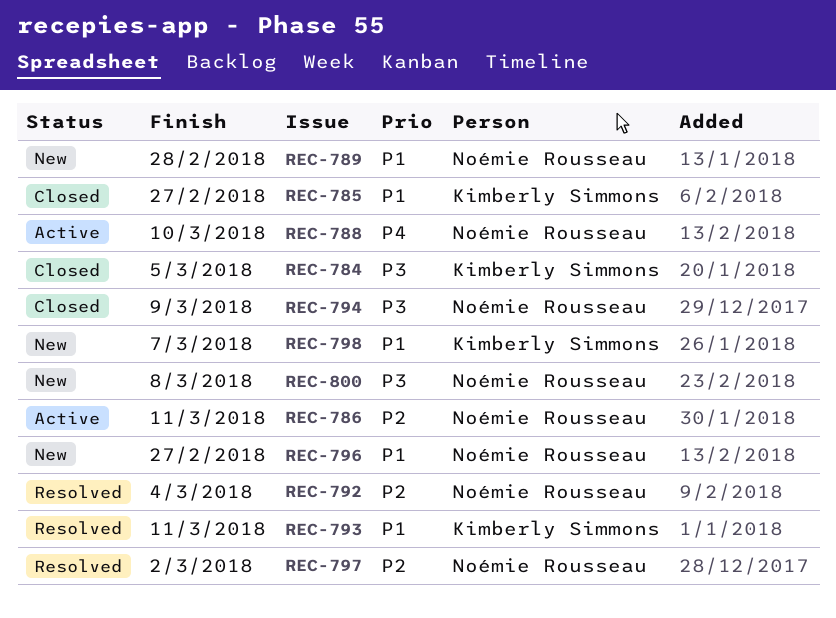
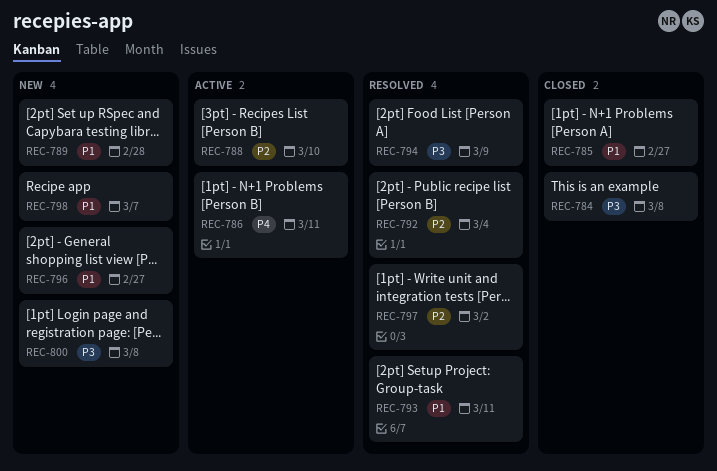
REC-784, due: Mar 5 -> Mar 8
REC-786, priority: P2 -> P4
REC-788, priority: P4 -> P2
REC-794, status: Closed -> Resolved

